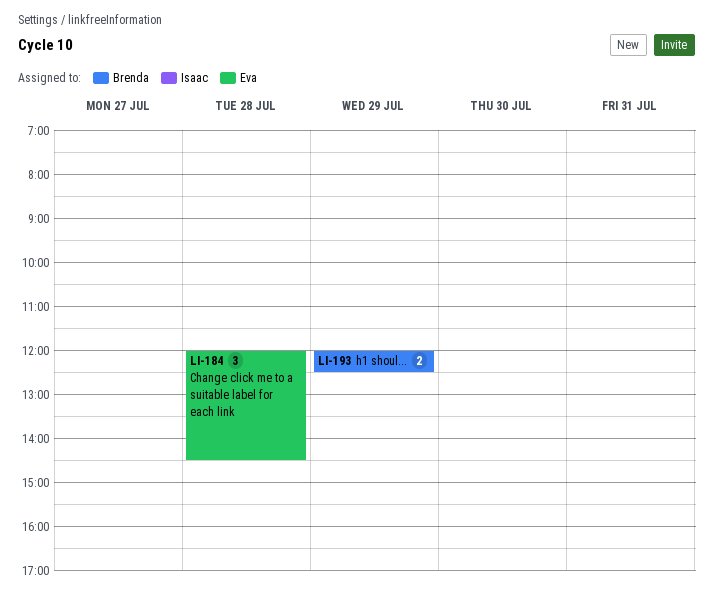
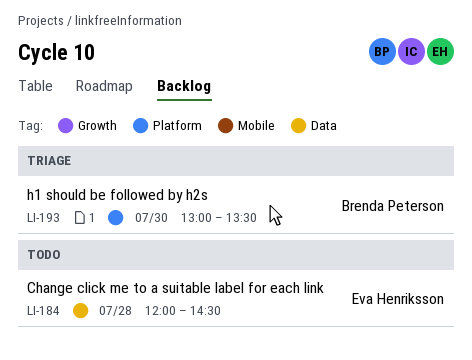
LI-193, day: Jul 29 -> Jul 30
LI-193, begins: 12:00 -> 13:00
LI-193, ends: 12:30 -> 13:30

